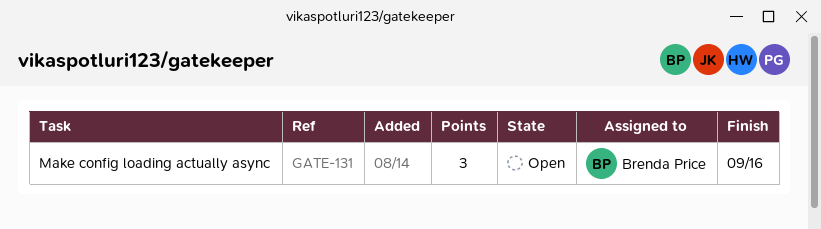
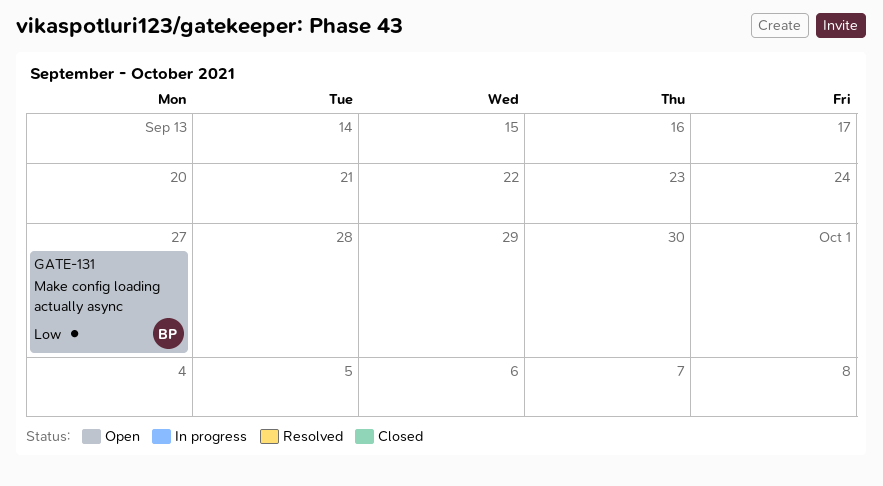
GATE-131, estimate: 3 -> 1
GATE-131, due: Sep 16 -> Sep 27

